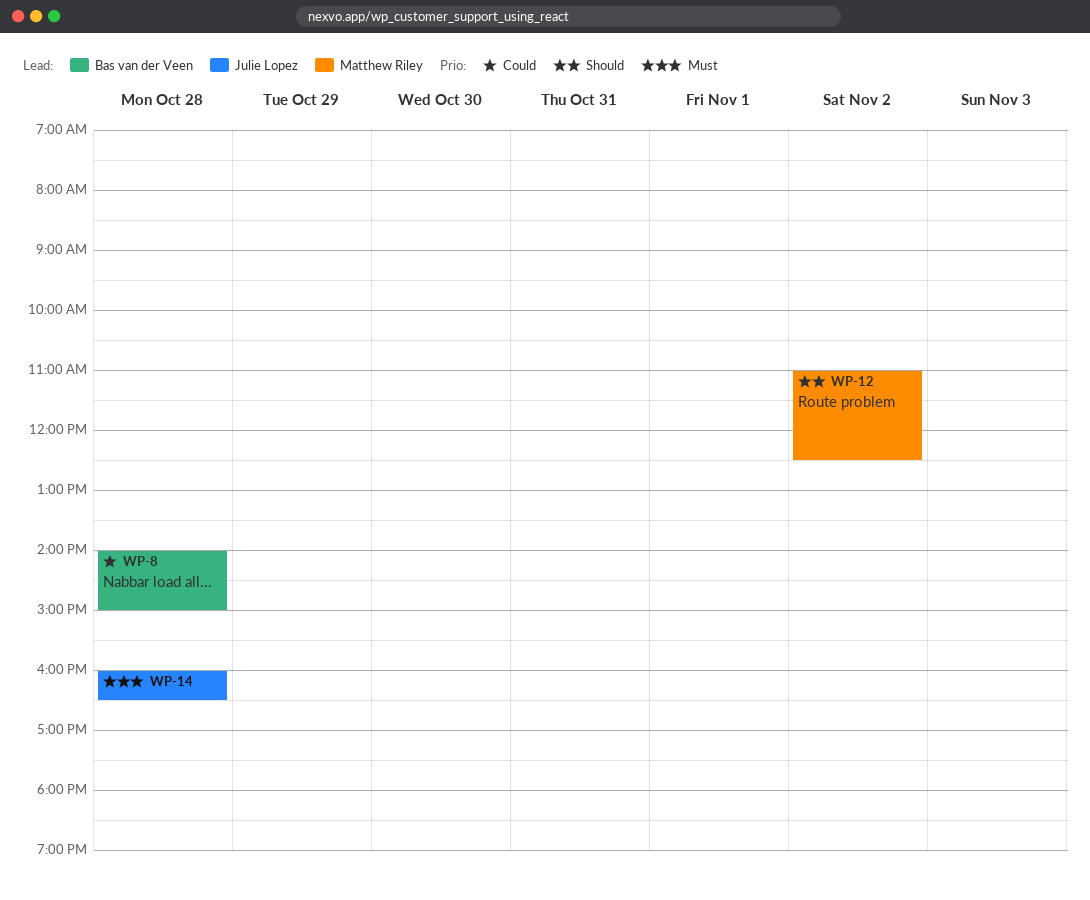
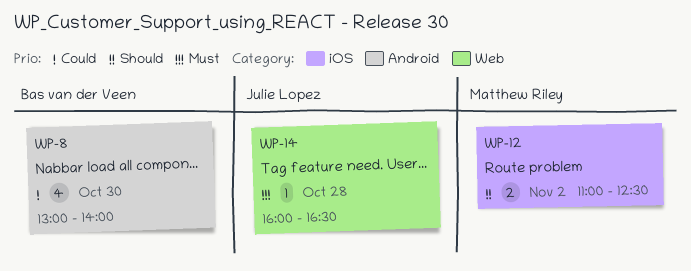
WP-8, day: Oct 28 -> Oct 30
WP-8, begins: 14:00 -> 13:00
WP-8, ends: 15:00 -> 14:00

